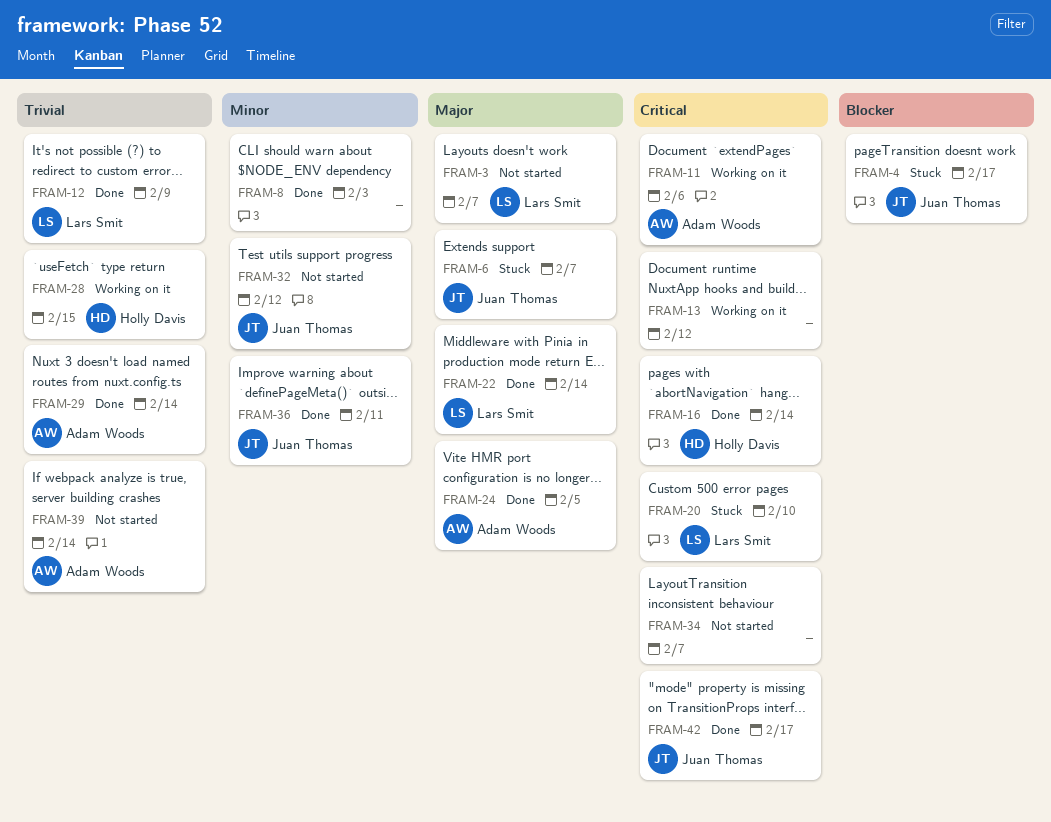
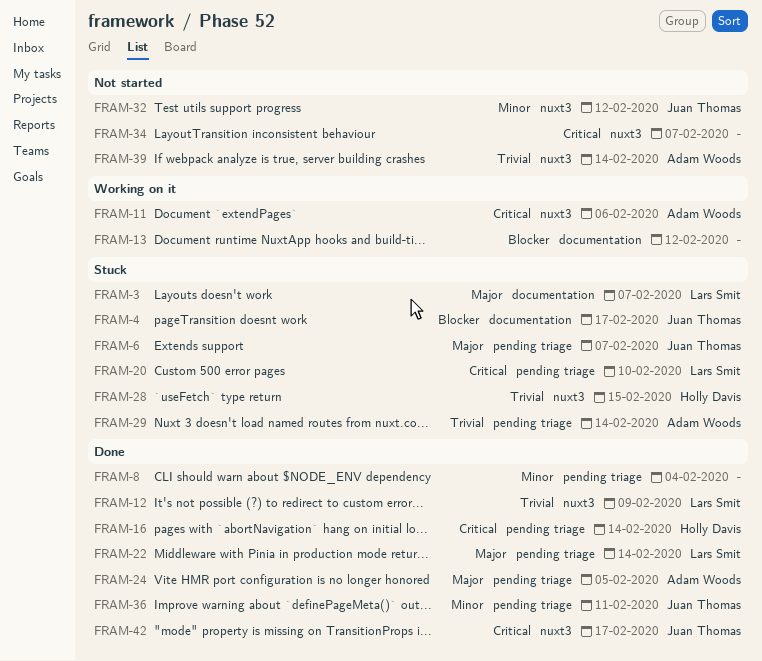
FRAM-3, status: Not started -> Stuck
FRAM-8, due: Feb 3 -> Feb 4
FRAM-13, priority: Critical -> Blocker
FRAM-28, status: Working on it -> Stuck
FRAM-29, status: Done -> Stuck

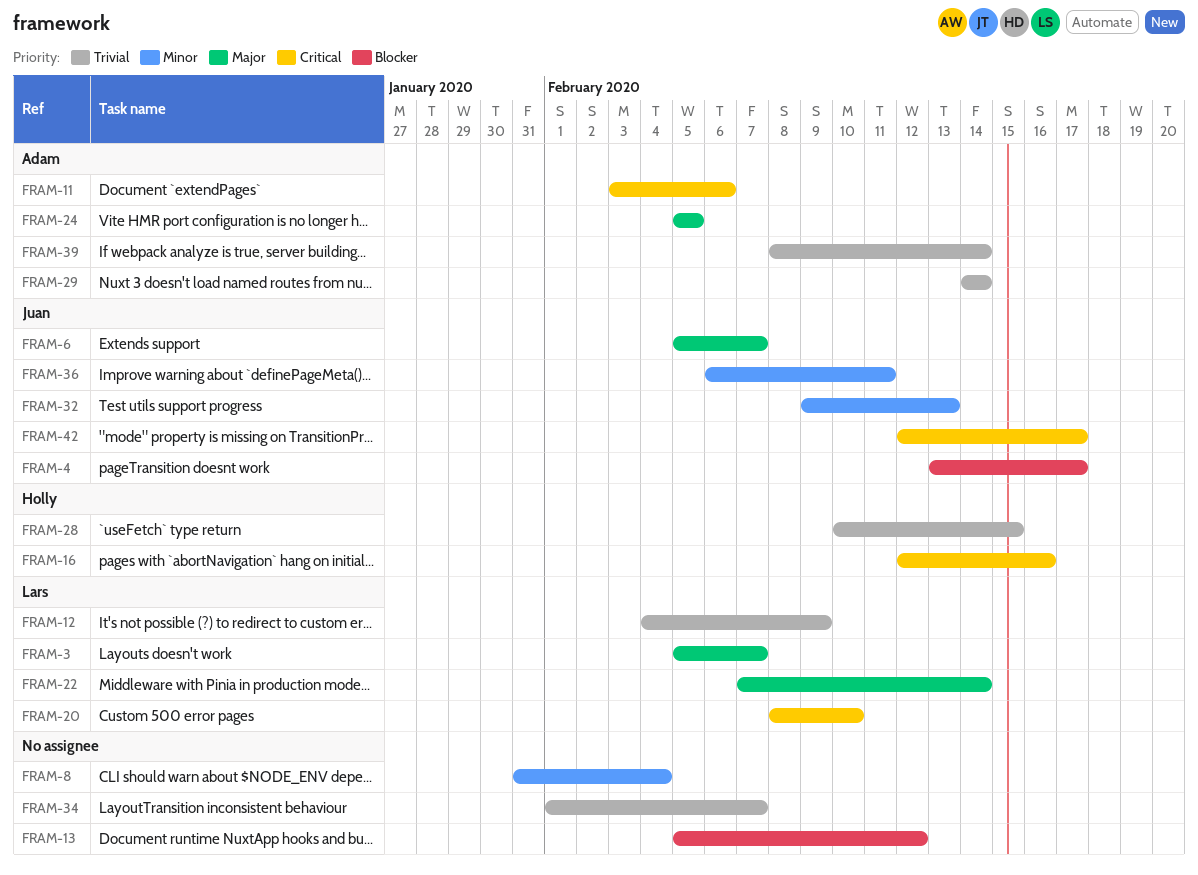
FRAM-16, due: Feb 14 -> Feb 16
FRAM-32, due: Feb 12 -> Feb 13
FRAM-34, priority: Critical -> Trivial

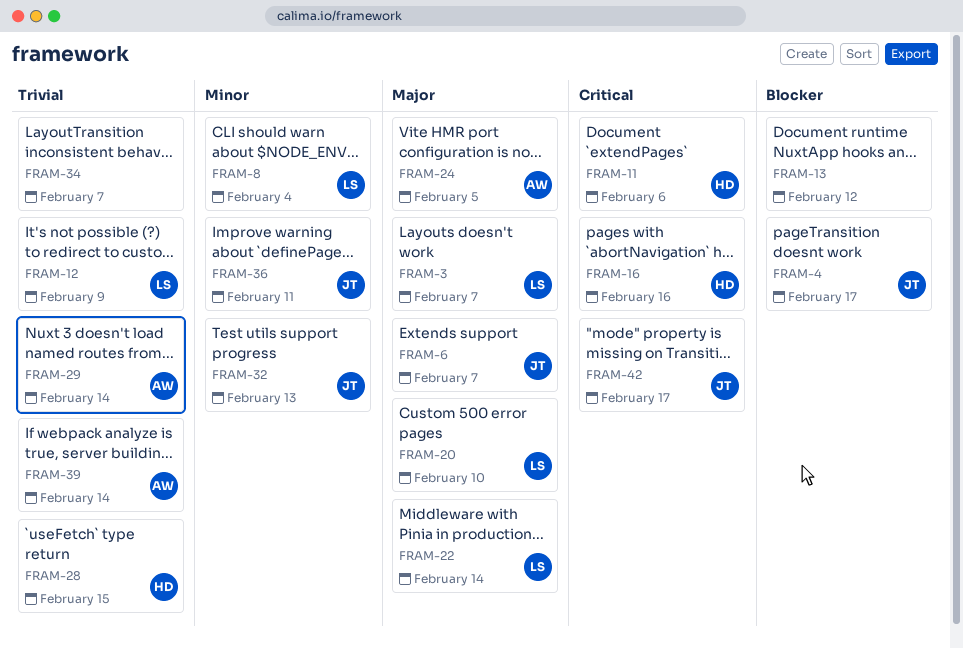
FRAM-8, owner: none -> Lars
FRAM-11, owner: Adam -> Holly
FRAM-20, priority: Critical -> Major

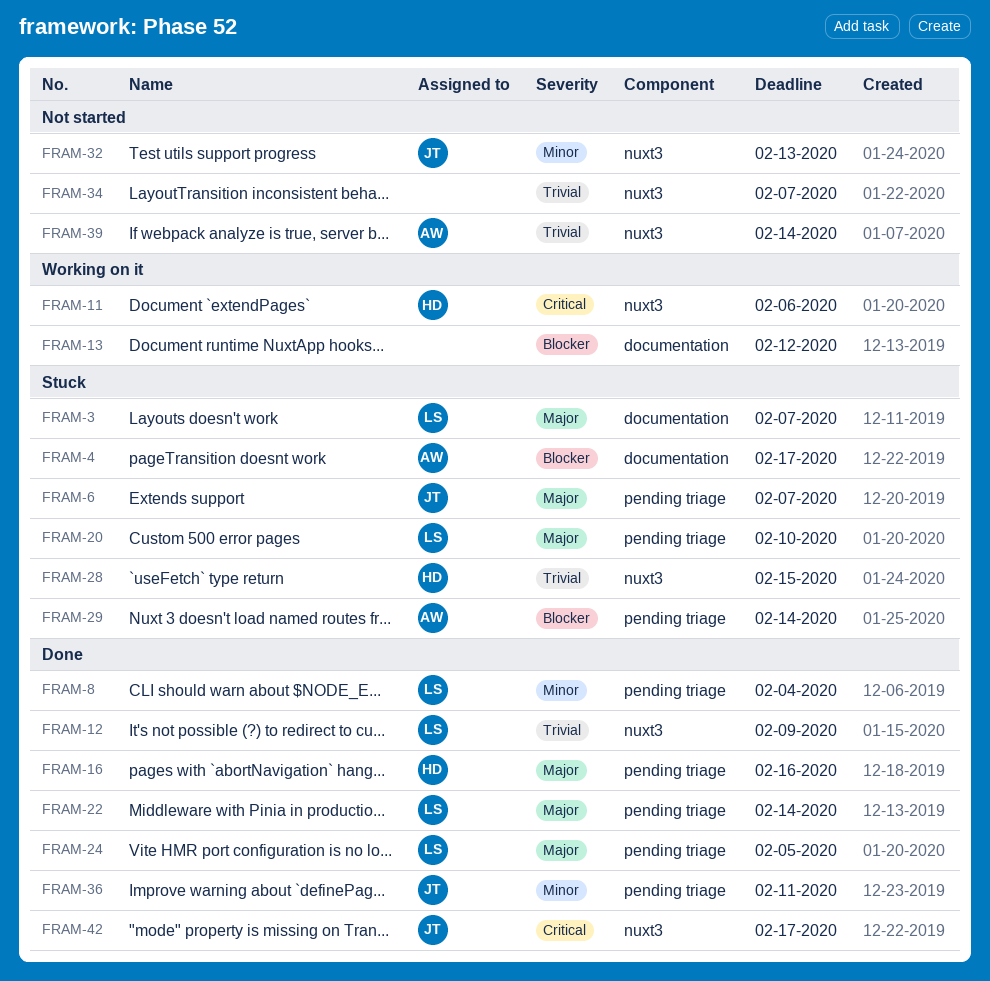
FRAM-4, owner: JT -> AW
FRAM-16, priority: Critical -> Major
FRAM-24, owner: AW -> LS
FRAM-29, priority: Trivial -> Blocker

